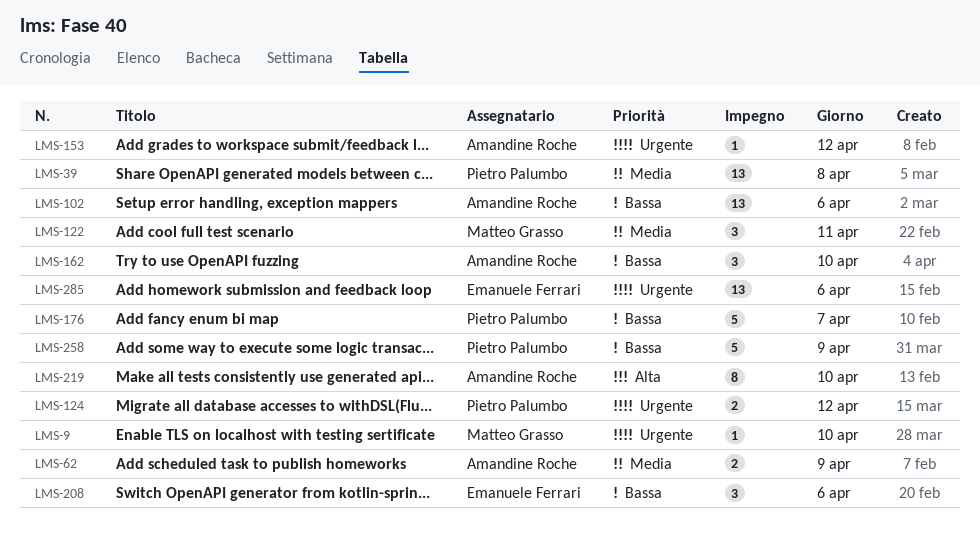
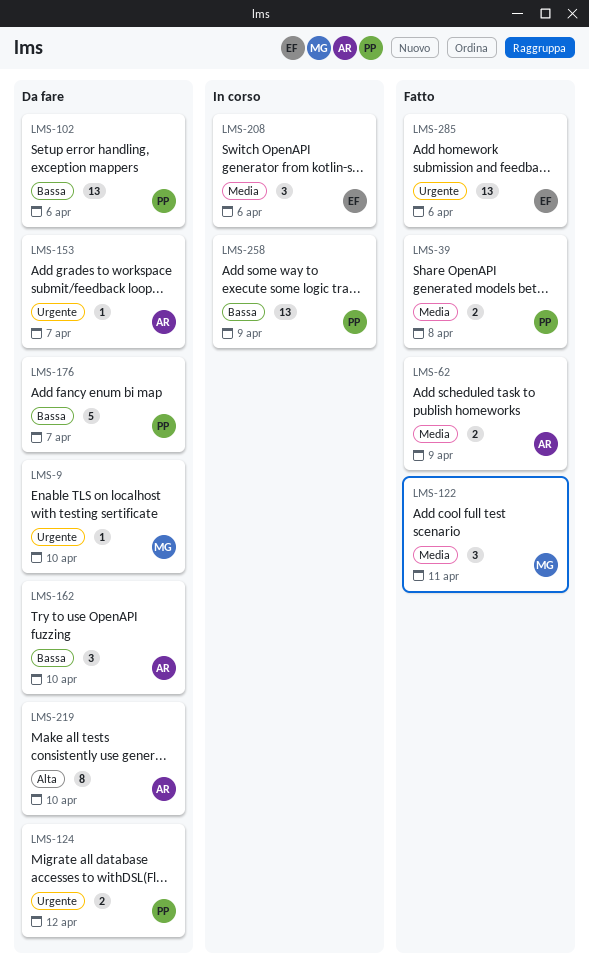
LMS-39, estimate: 13 -> 2
LMS-102, owner: Amandine Roche -> Pietro Palumbo
LMS-153, day: Apr 12 -> Apr 7
LMS-208, priority: Bassa -> Media
LMS-258, estimate: 5 -> 13

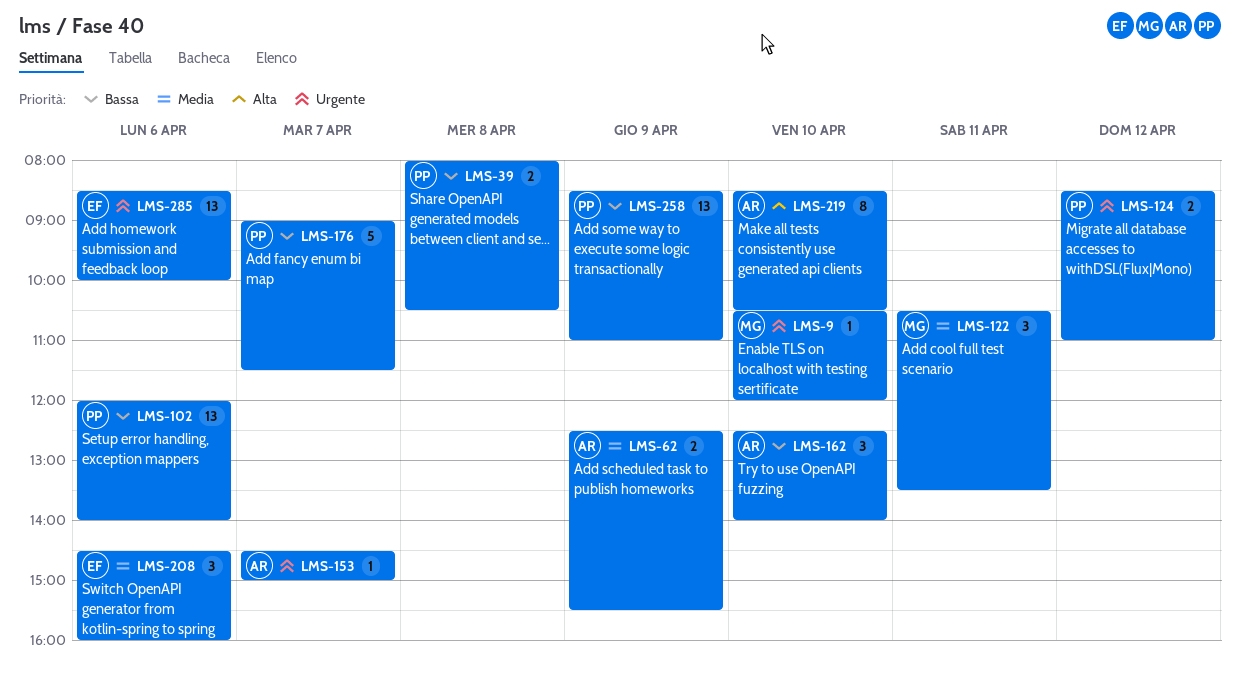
LMS-39, priority: Media -> Bassa

